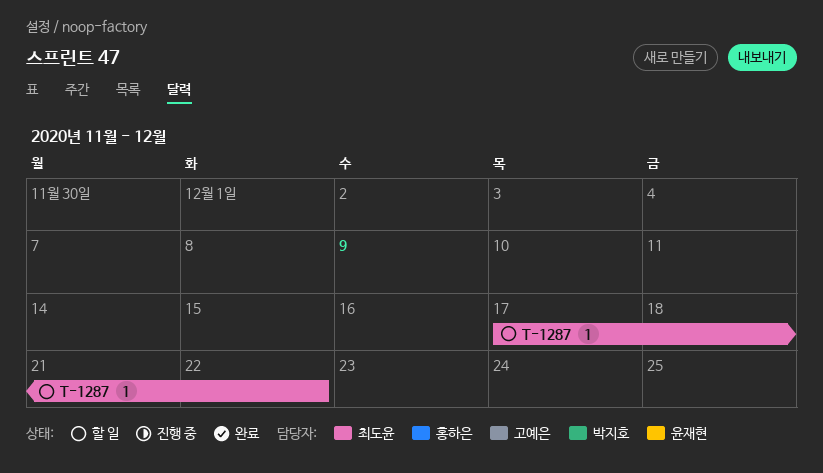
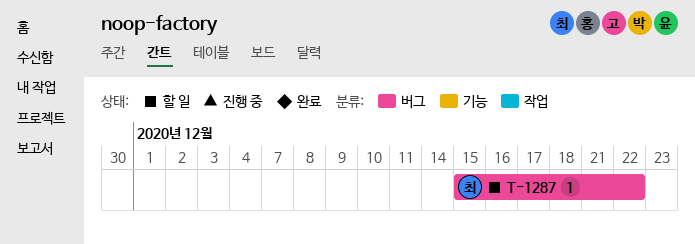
T-1287, start: Dec 17 -> Dec 15

